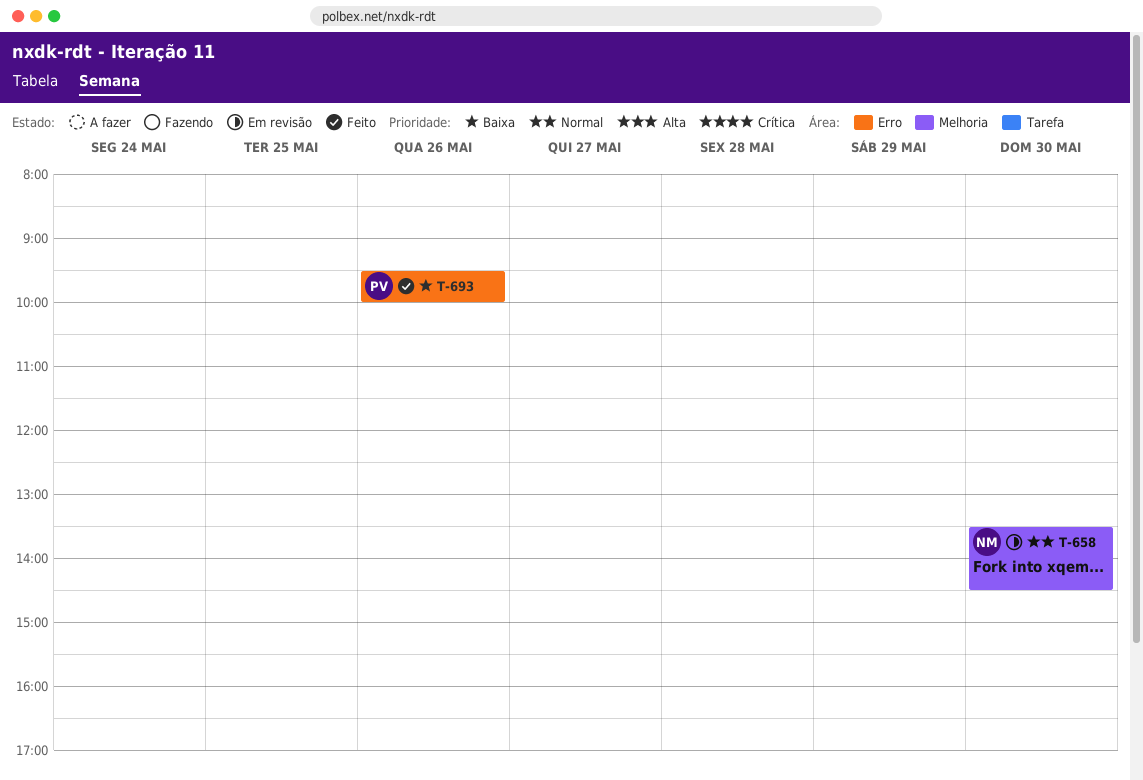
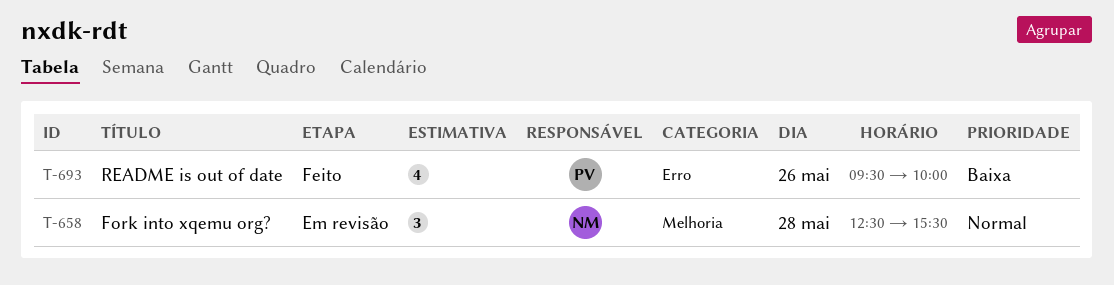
T-658, day: May 30 -> May 28
T-658, begins: 13:30 -> 12:30
T-658, ends: 14:30 -> 15:30

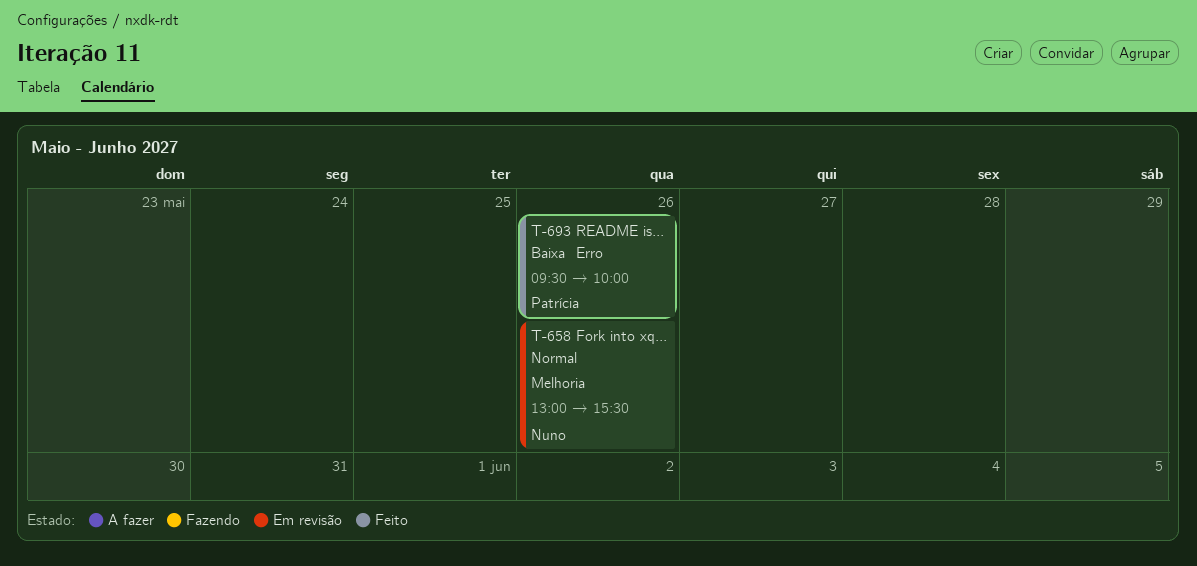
T-658, day: May 28 -> May 26
T-658, begins: 12:30 -> 13:00

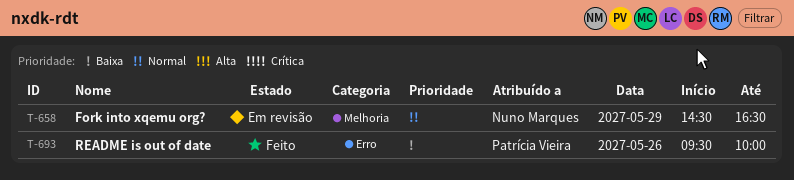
T-658, day: May 26 -> May 29
T-658, begins: 13:00 -> 14:30
T-658, ends: 15:30 -> 16:30

